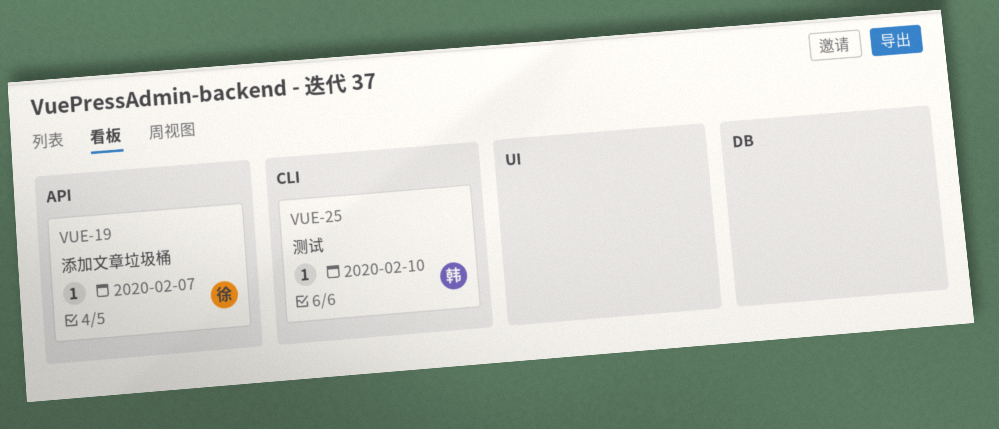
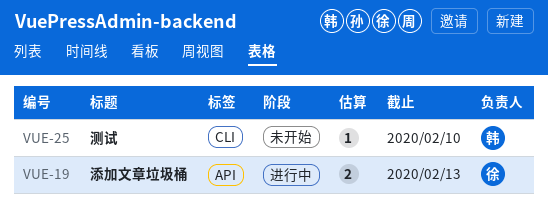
VUE-19, estimate: 1 -> 2
VUE-19, due: Feb 7 -> Feb 13

